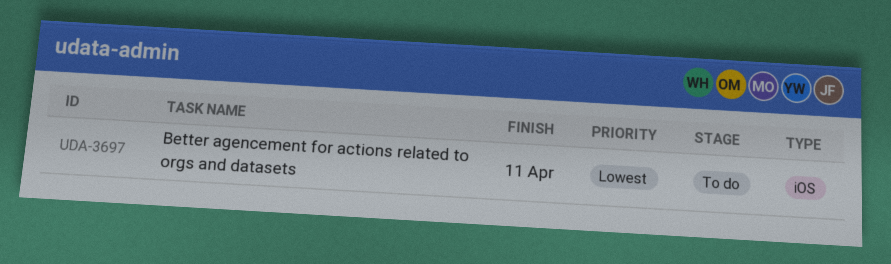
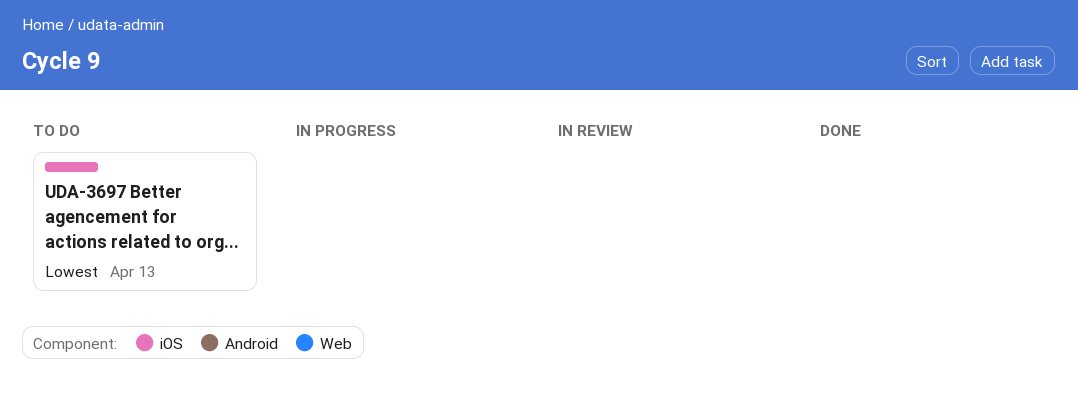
UDA-3697, due: Apr 11 -> Apr 13

